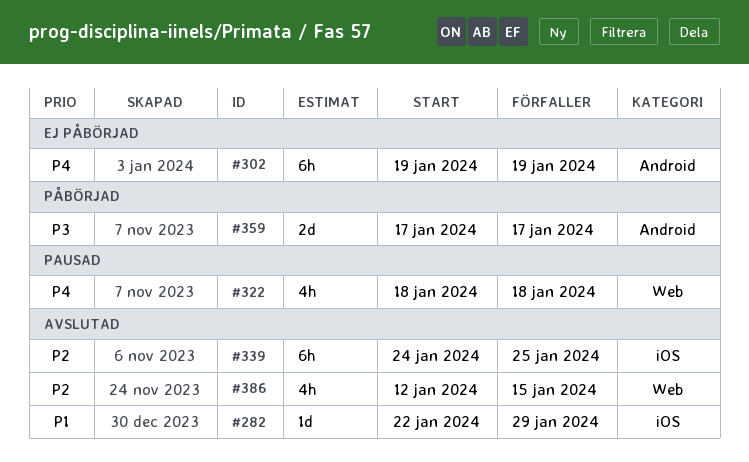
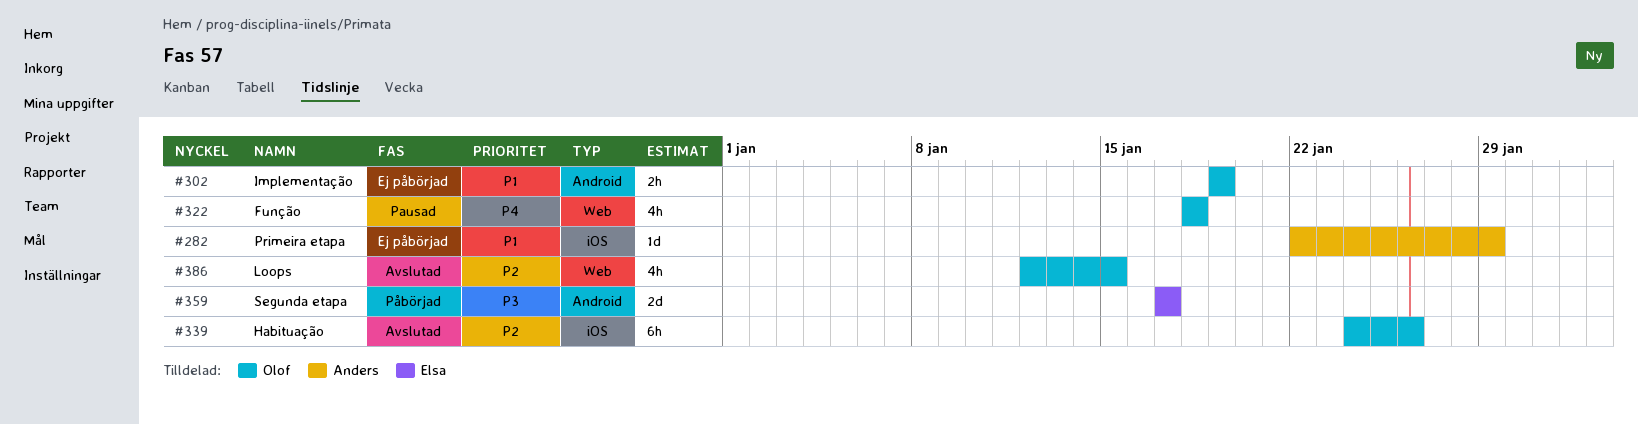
#282, status: Avslutad -> Ej påbörjad
#302, priority: P4 -> P1
#302, estimate: 6h -> 2h
#339, due: Jan 25 -> Jan 26

